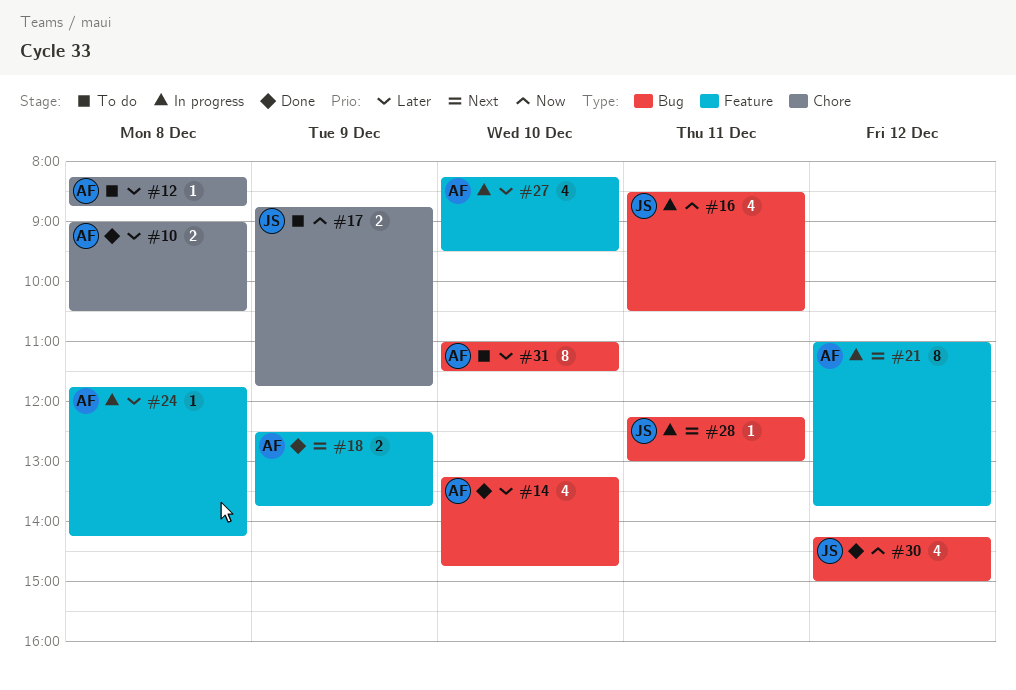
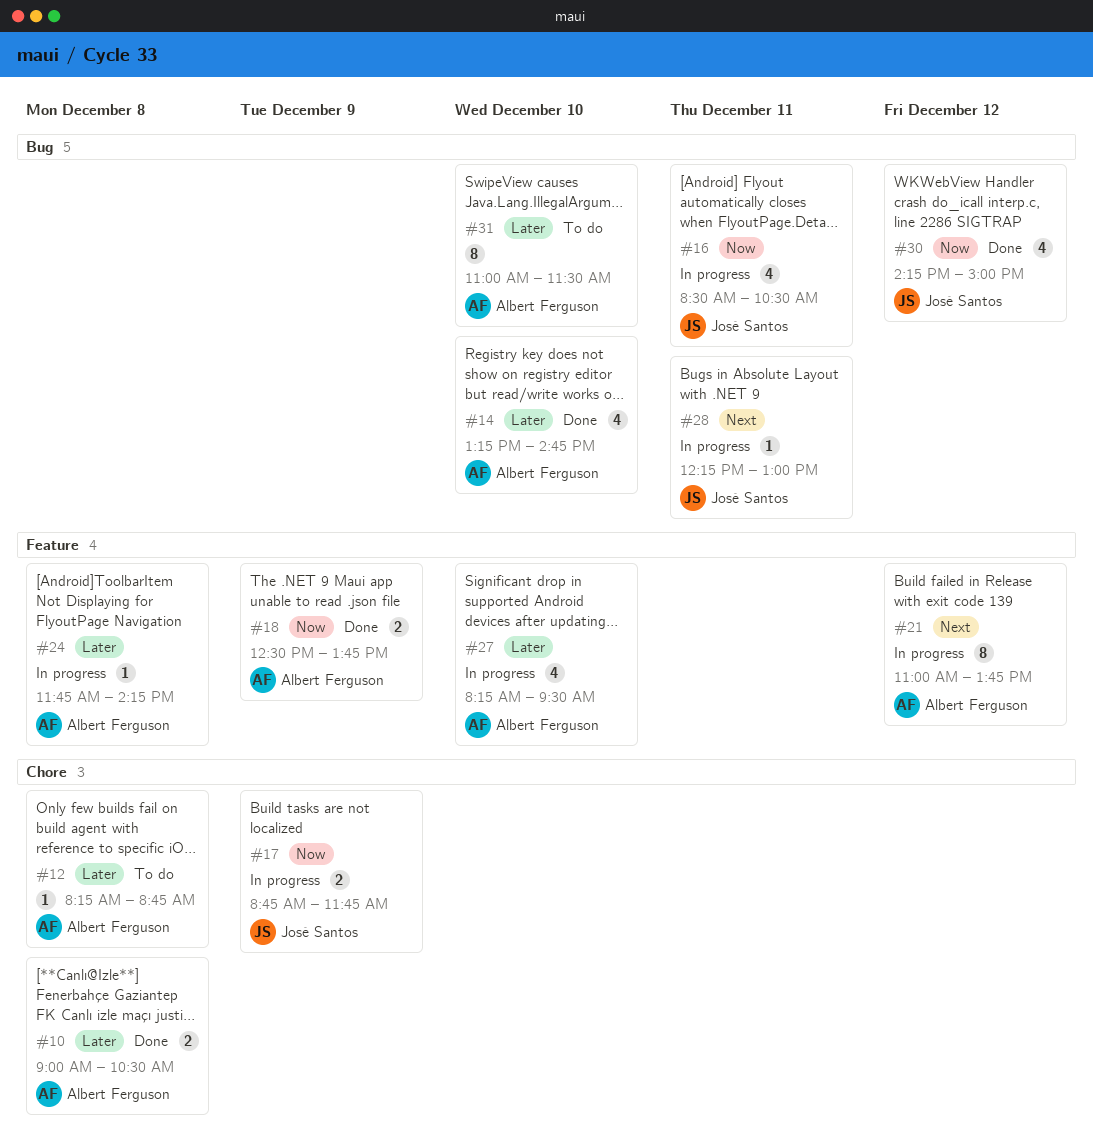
#17, status: To do -> In progress
#18, priority: Next -> Now

